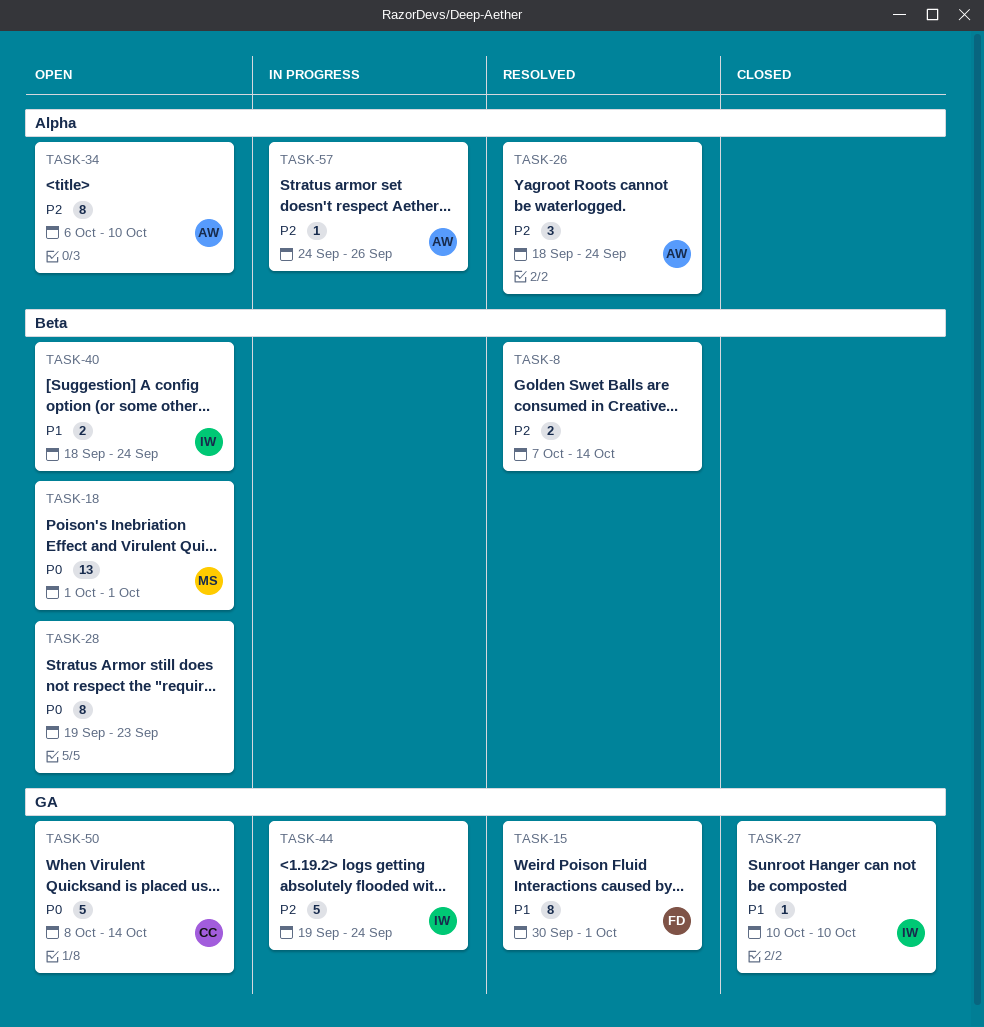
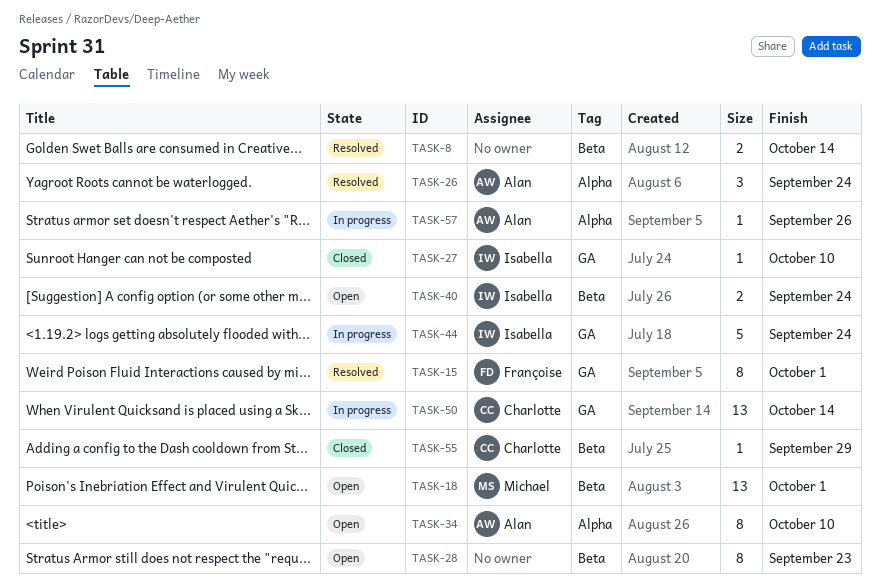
TASK-50, status: Open -> In progress
TASK-50, estimate: 5 -> 13
TASK-55: none -> present

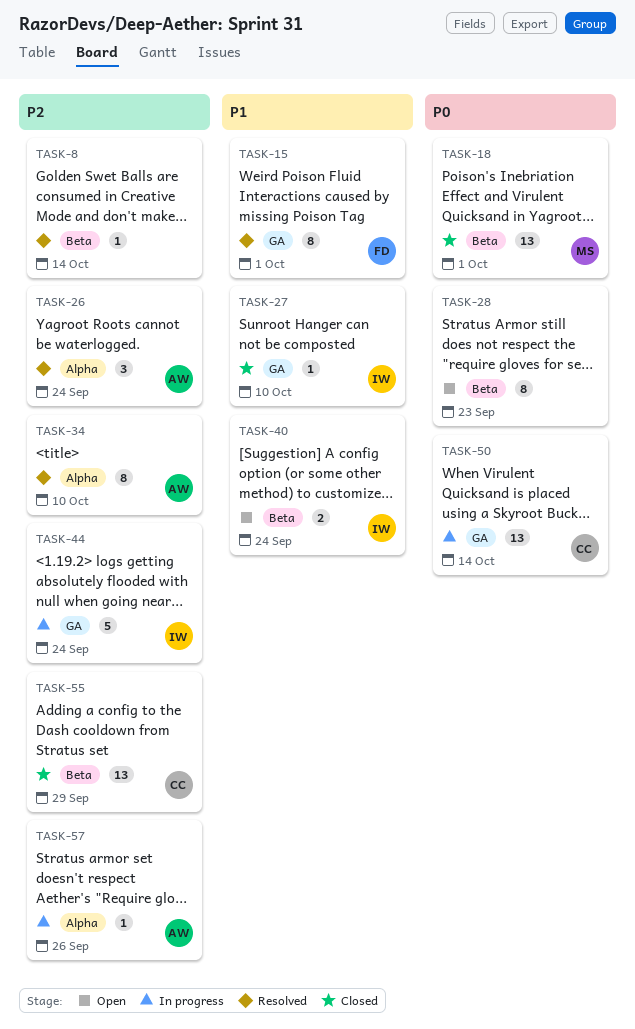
TASK-8, estimate: 2 -> 1
TASK-18, status: Open -> Closed
TASK-34, status: Open -> Resolved
TASK-55, estimate: 1 -> 13

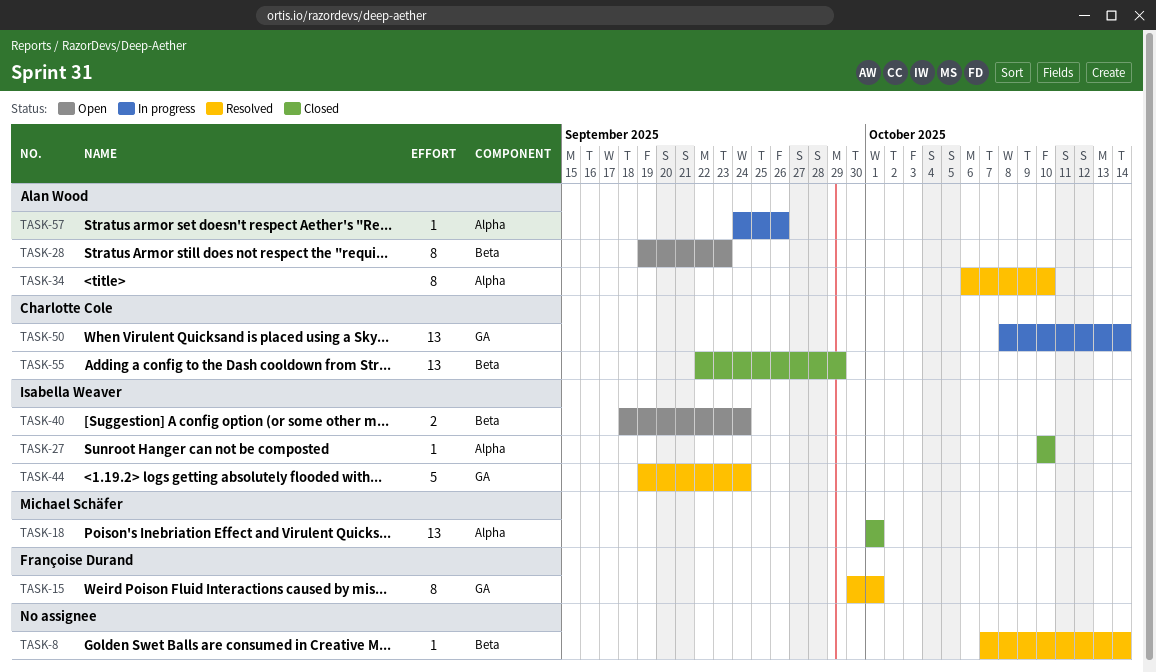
TASK-18, label: Beta -> Alpha
TASK-26: present -> none
TASK-27, label: GA -> Alpha
TASK-28, owner: none -> Alan Wood
TASK-44, status: In progress -> Resolved

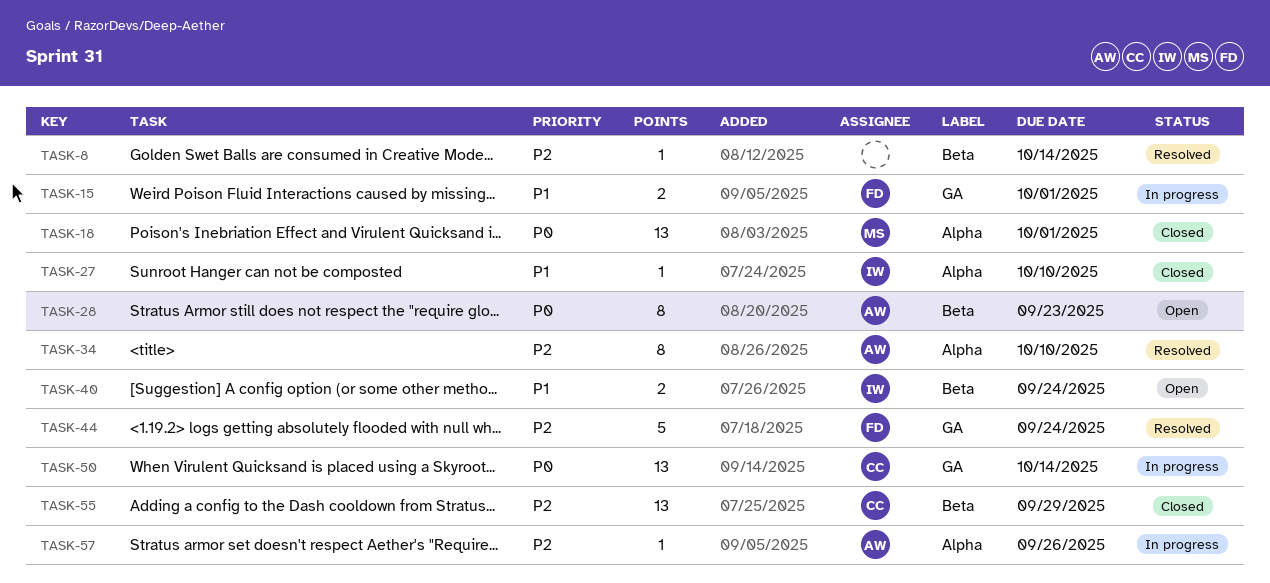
TASK-15, status: Resolved -> In progress
TASK-15, estimate: 8 -> 2
TASK-44, owner: Isabella Weaver -> Françoise Durand

